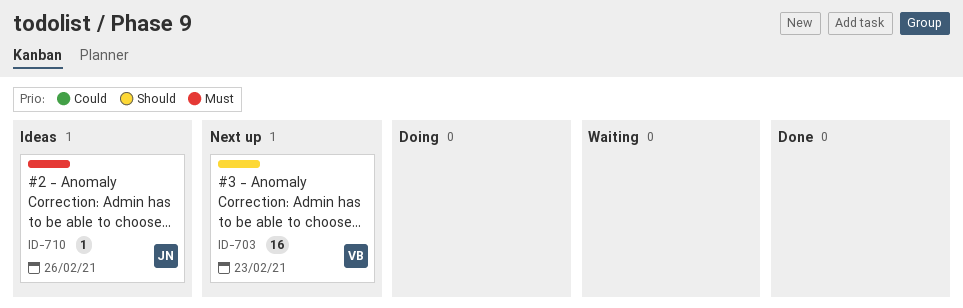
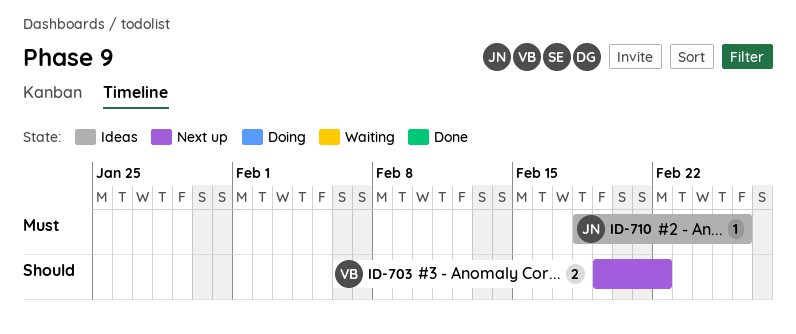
ID-703, estimate: 16 -> 2
ID-703, due: Feb 23 -> Feb 22

